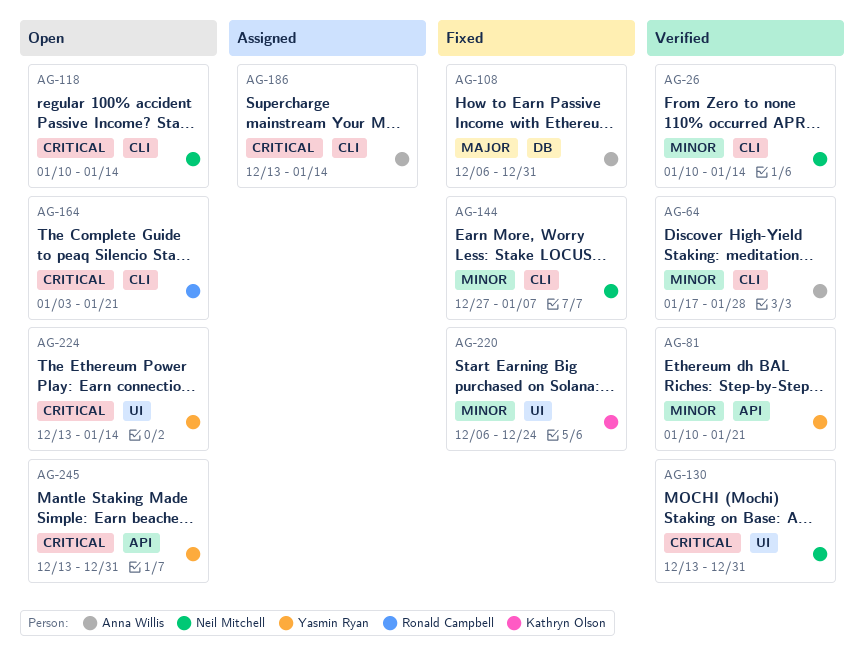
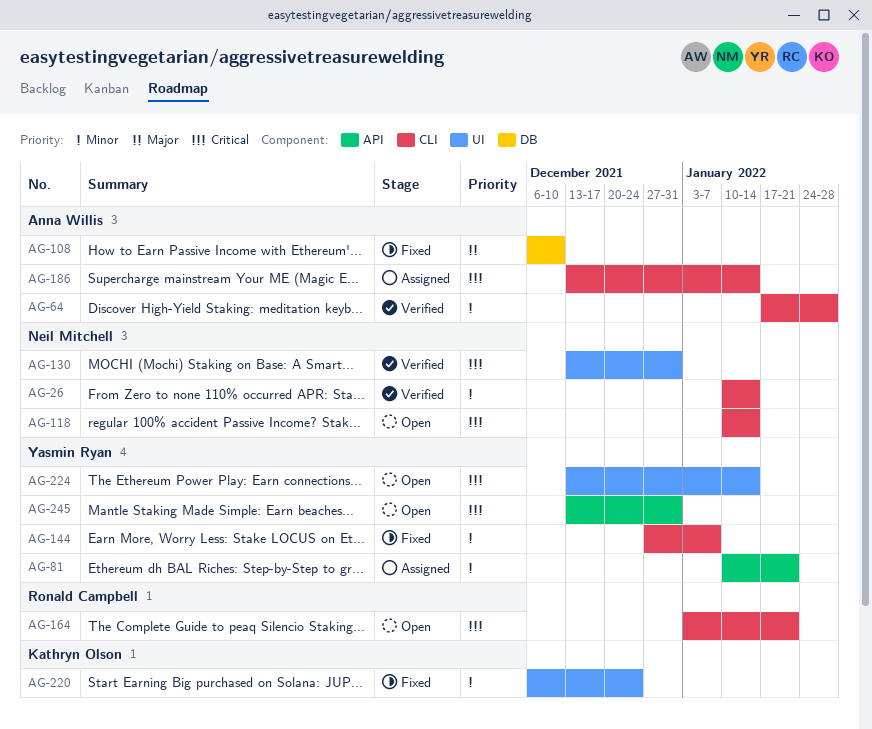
AG-81, status: Verified -> Assigned
AG-108, due: Dec 31 -> Dec 10
AG-144, owner: Neil Mitchell -> Yasmin Ryan

